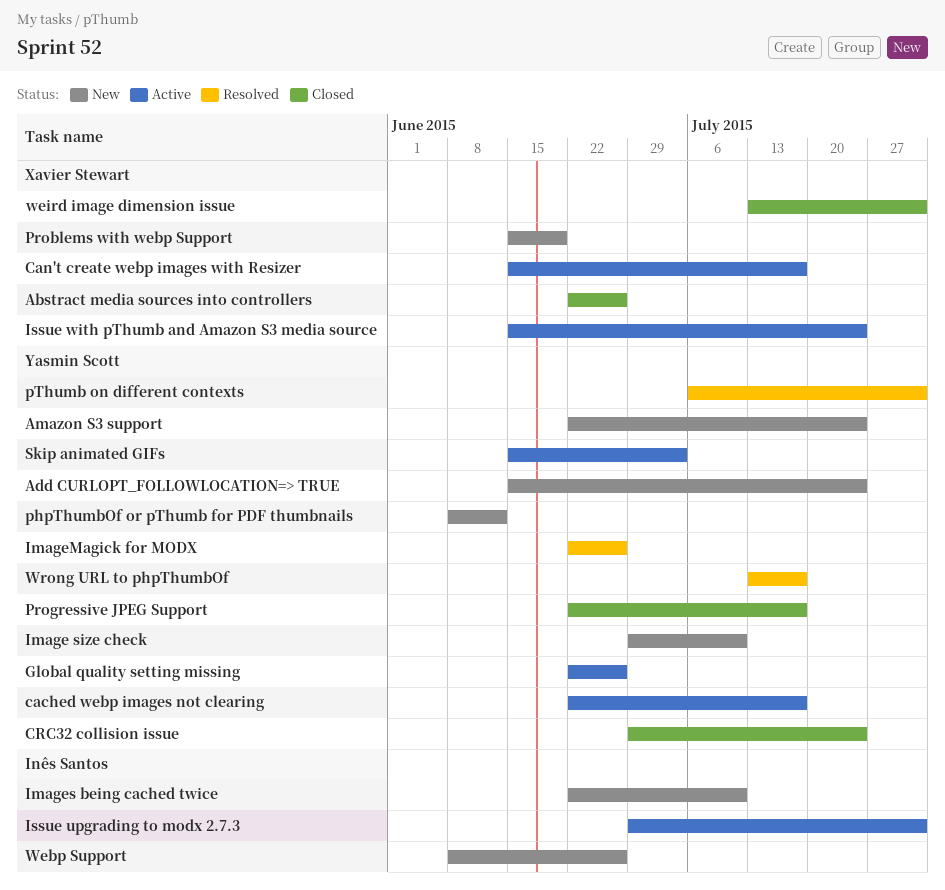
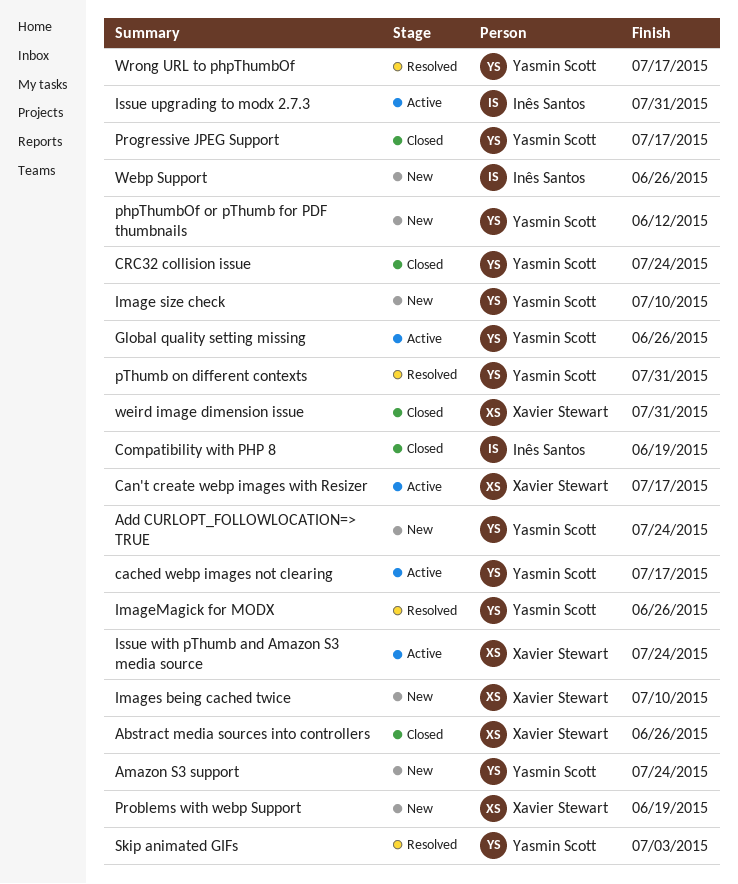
Compatibility with PHP 8: none -> present
Images being cached twice, owner: Inês Santos -> Xavier Stewart
Skip animated GIFs, status: Active -> Resolved

